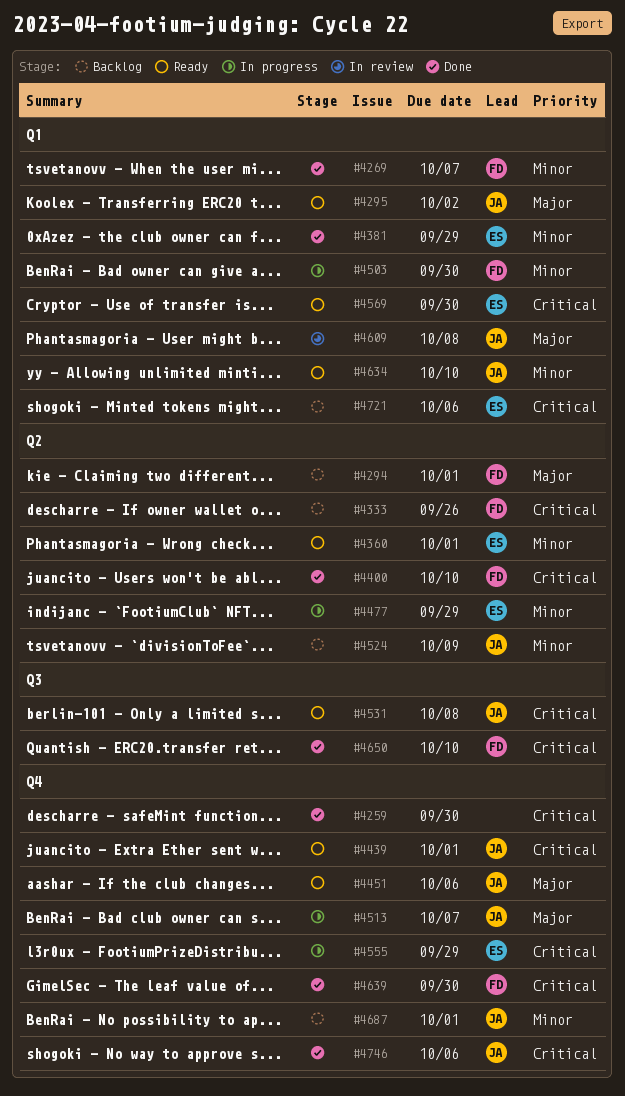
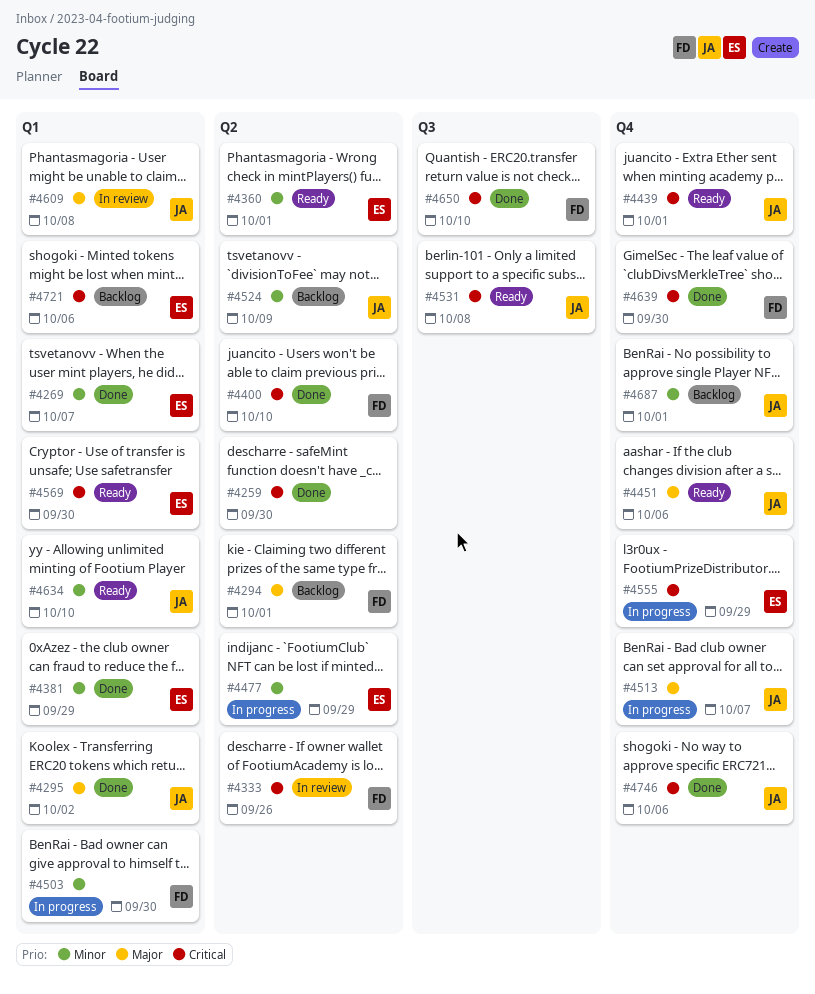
#4259, label: Q4 -> Q2
#4269, owner: FD -> ES
#4295, status: Ready -> Done
#4333, status: Backlog -> In review

